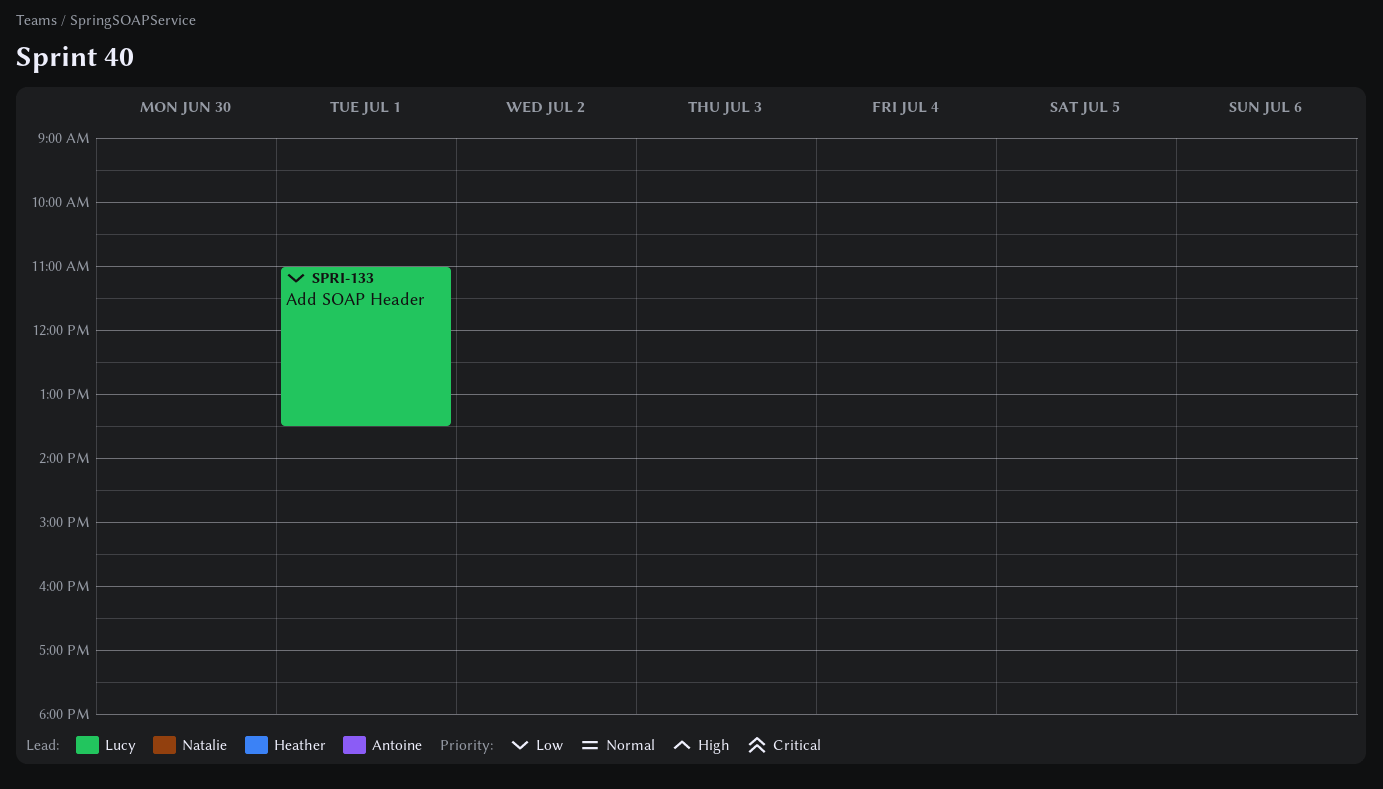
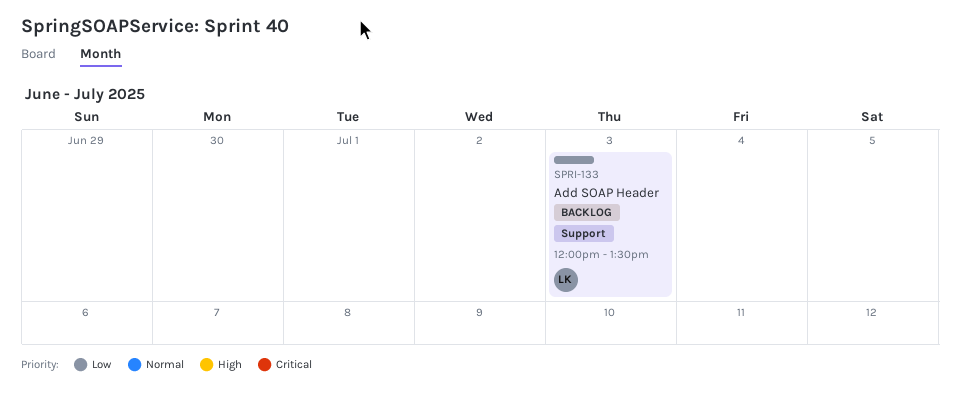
SPRI-133, day: Jul 1 -> Jul 3
SPRI-133, begins: 11:00 -> 12:00

